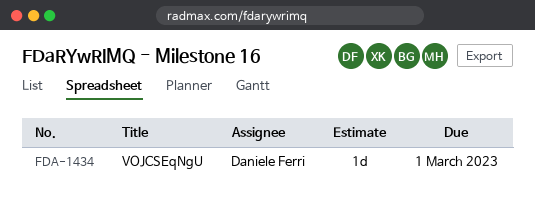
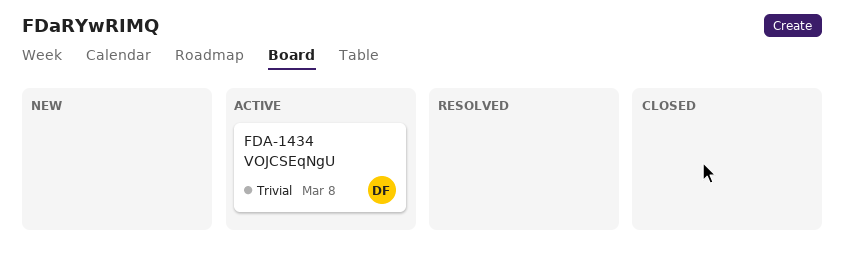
FDA-1434, due: Mar 1 -> Mar 8

